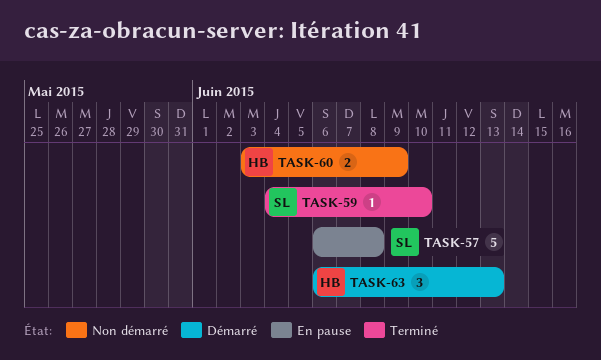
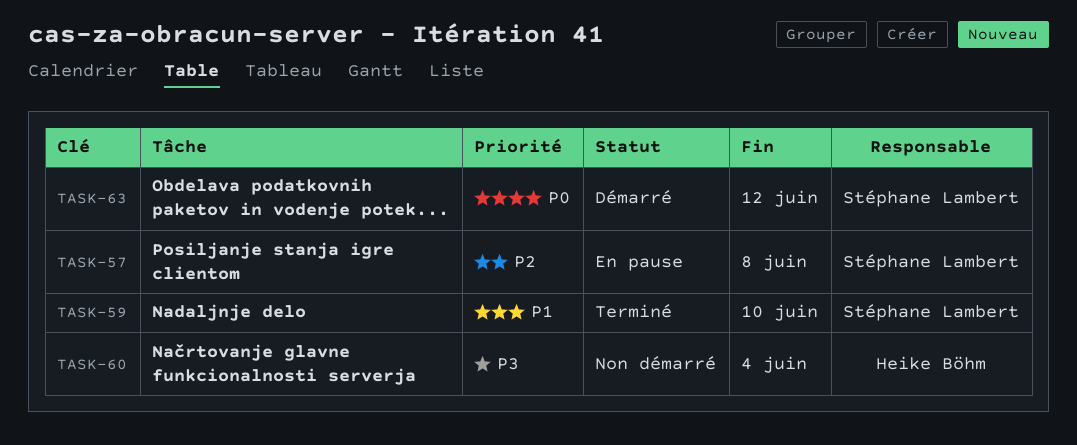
TASK-60, due: Jun 9 -> Jun 4
TASK-63, owner: Heike Böhm -> Stéphane Lambert
TASK-63, due: Jun 13 -> Jun 12

